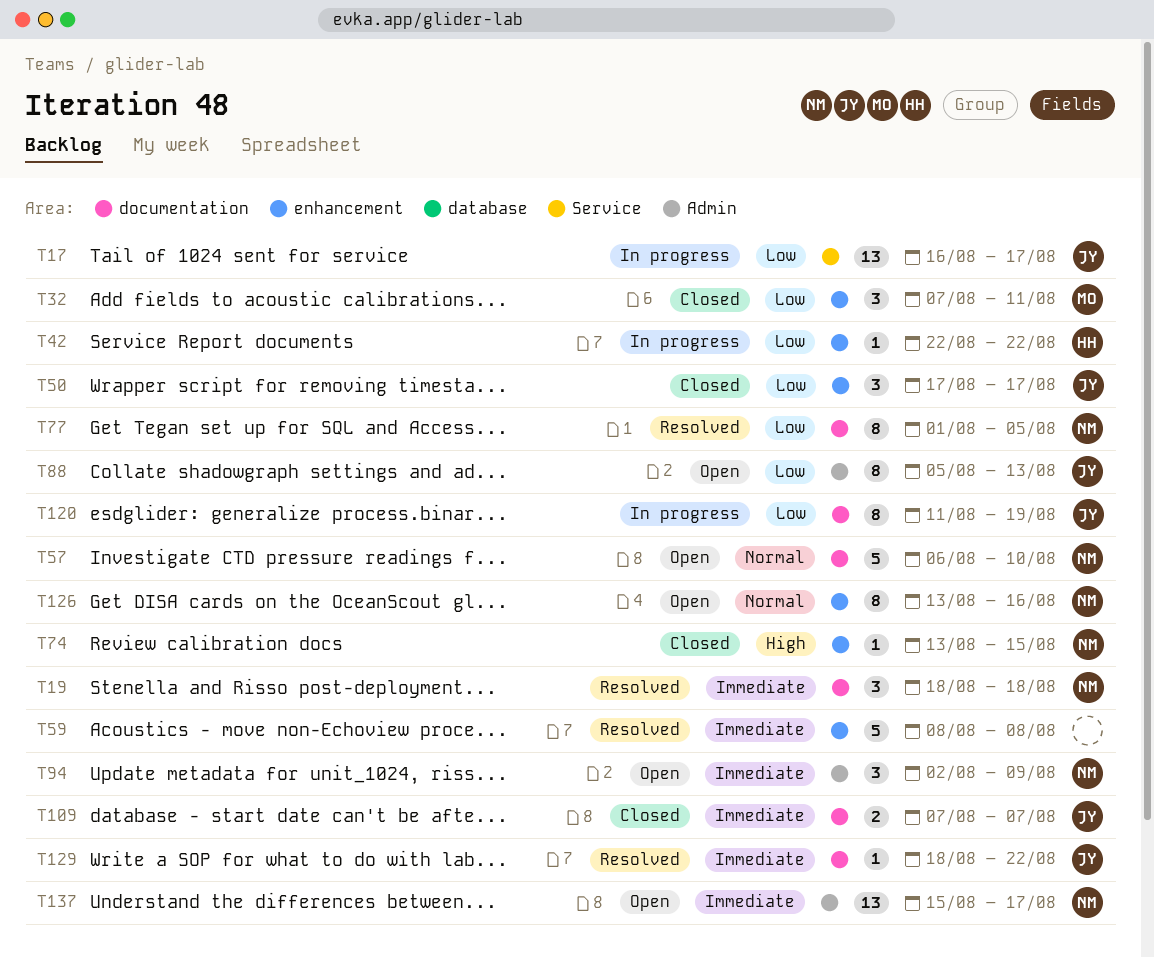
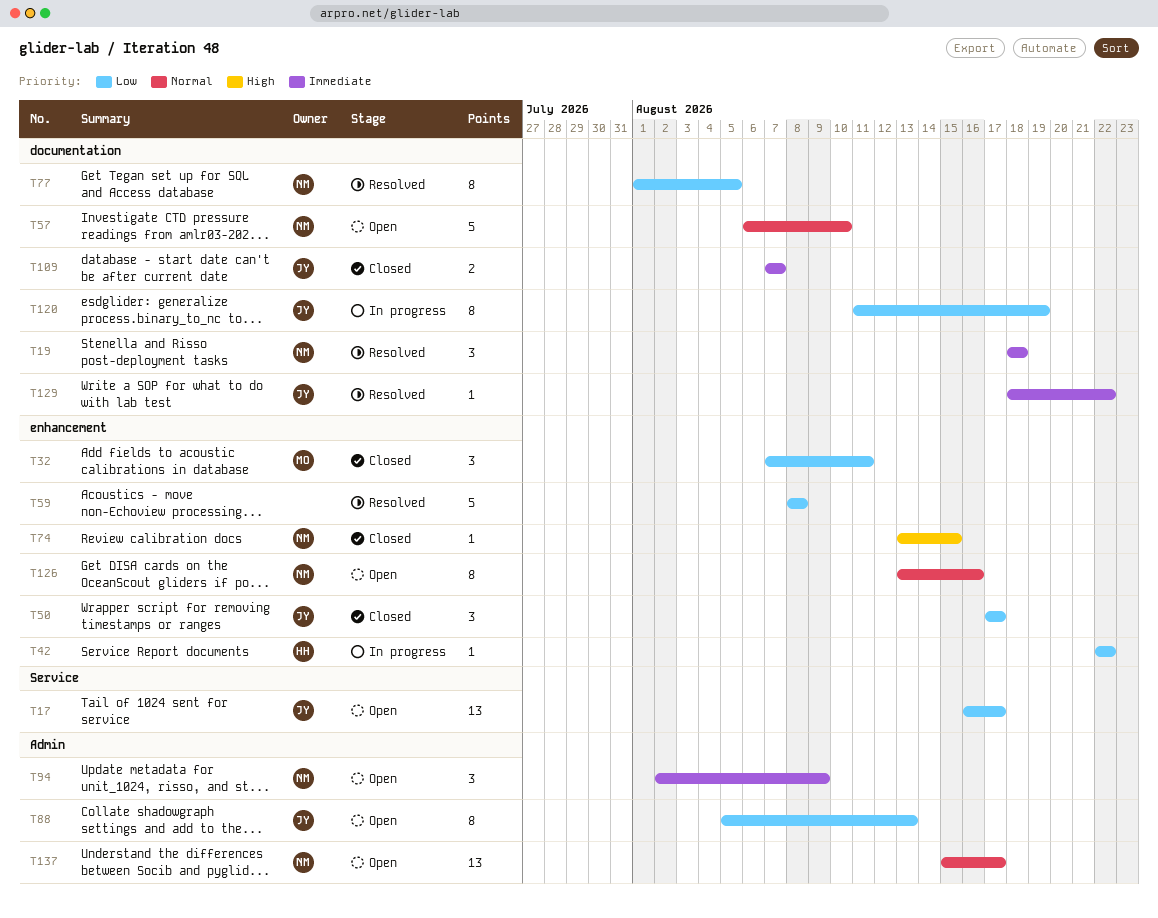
T17, status: In progress -> Open
T59, priority: Immediate -> Low
T137, priority: Immediate -> Normal

